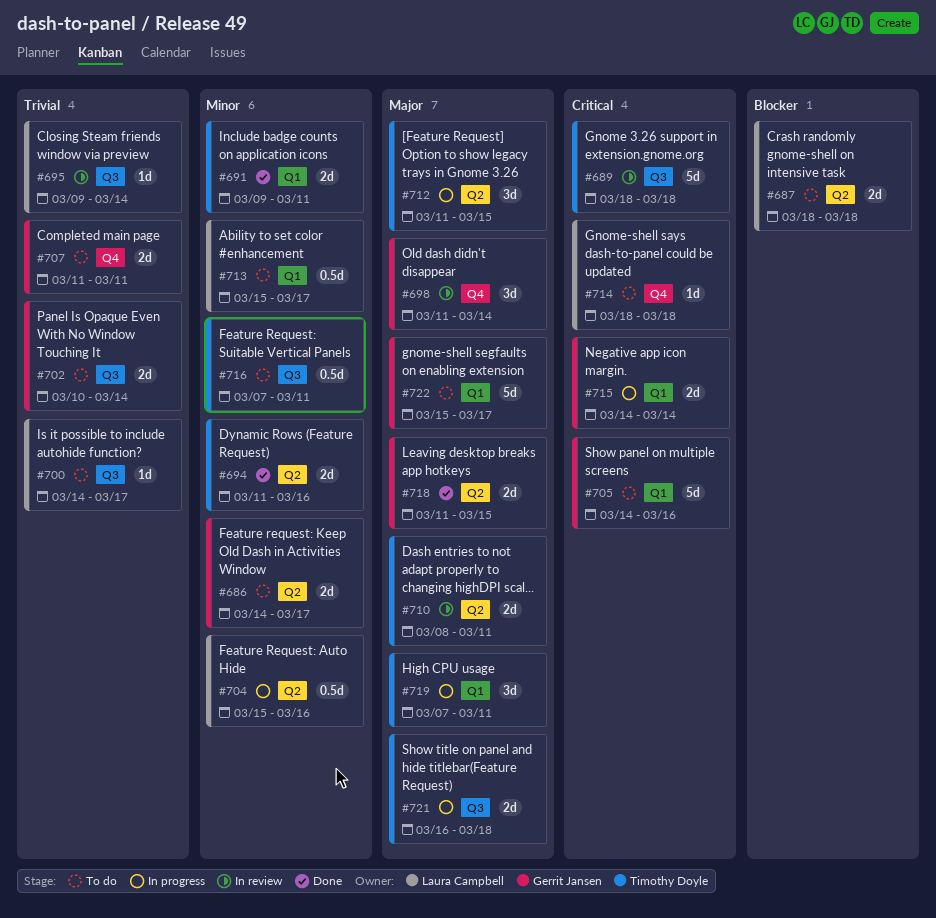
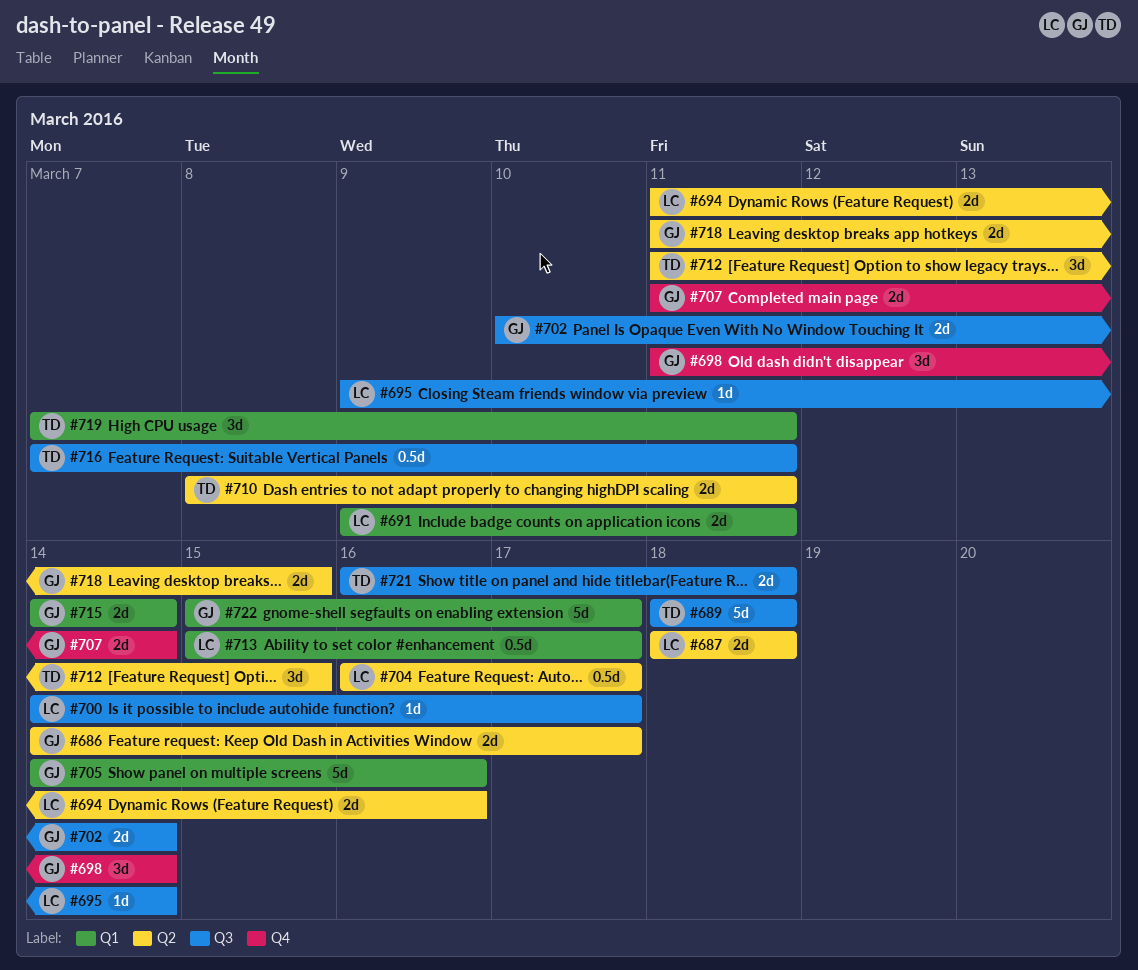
#691, owner: Timothy Doyle -> Laura Campbell
#694, owner: Timothy Doyle -> Laura Campbell
#704, start: Mar 15 -> Mar 16
#704, due: Mar 16 -> Mar 17
#707, due: Mar 11 -> Mar 14
#714: present -> none

